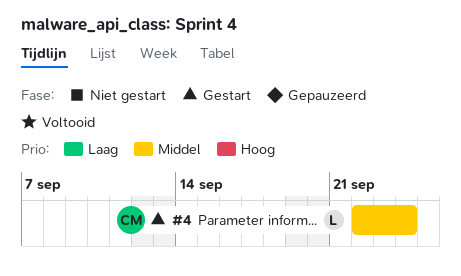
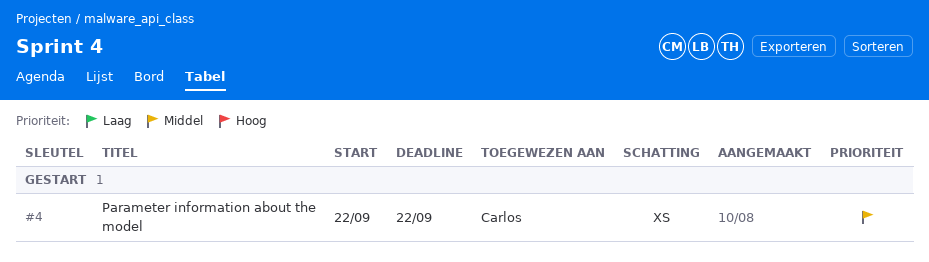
#4, estimate: L -> XS
#4, due: Sep 24 -> Sep 22

